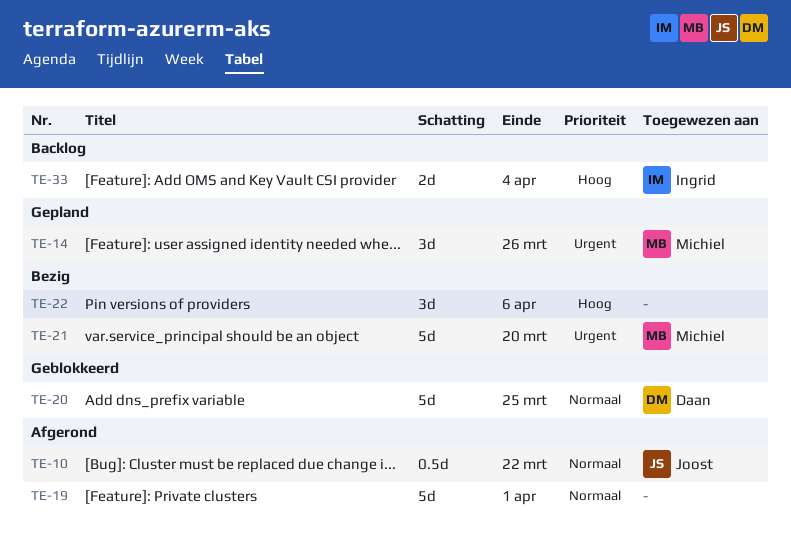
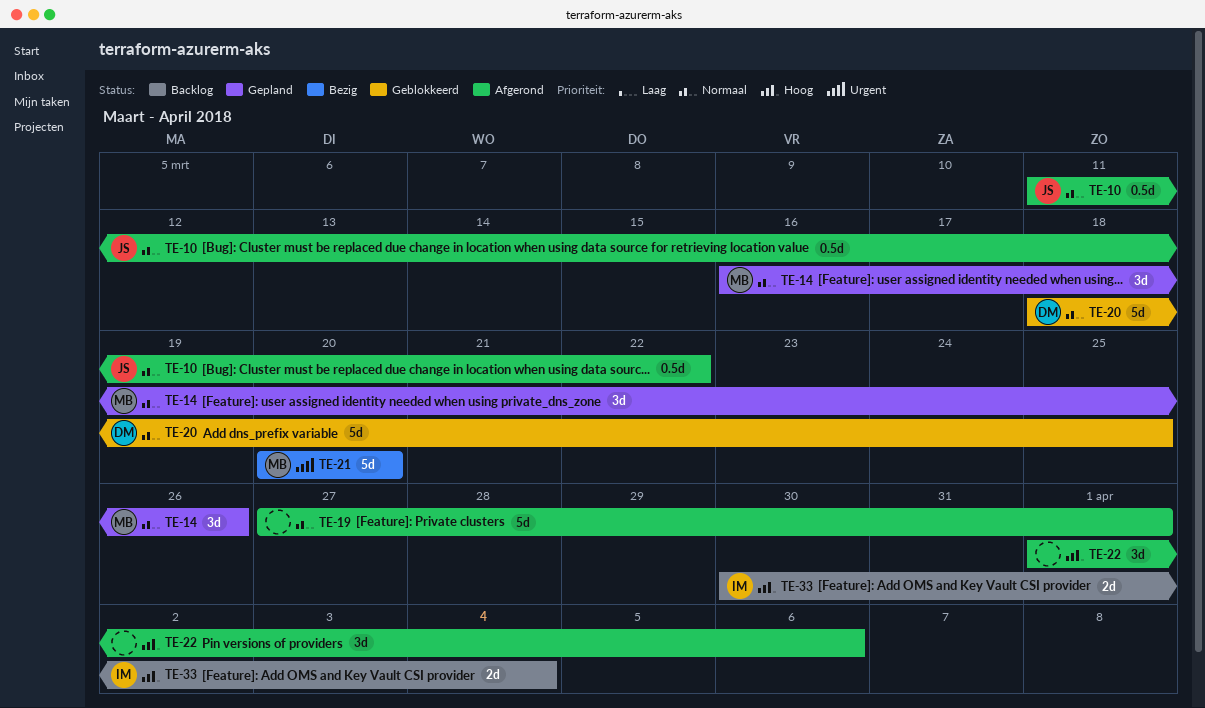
TE-14, priority: Urgent -> Normaal
TE-22, status: Bezig -> Afgerond

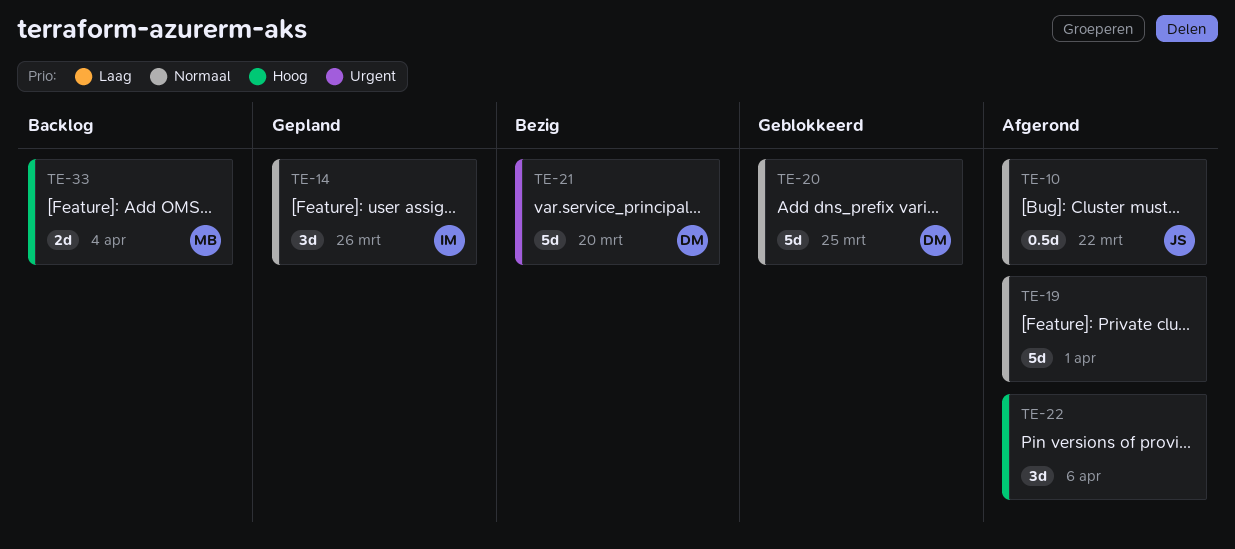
TE-14, owner: MB -> IM
TE-21, owner: MB -> DM
TE-33, owner: IM -> MB

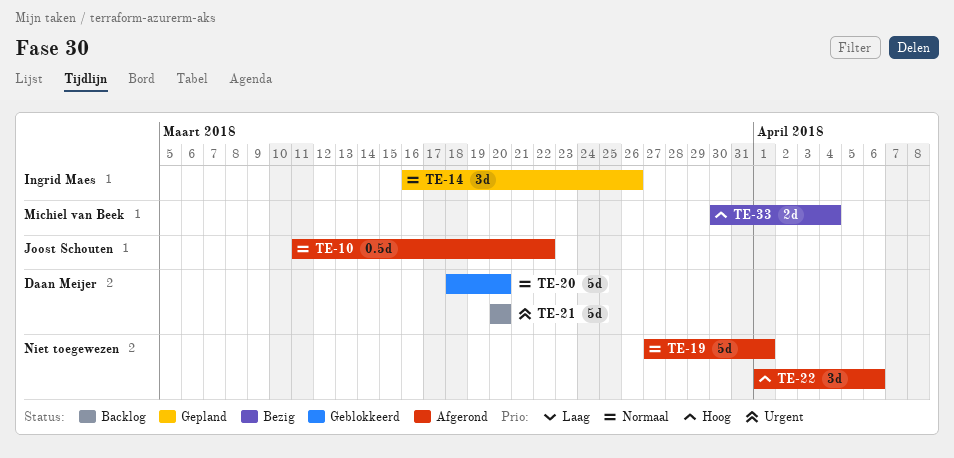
TE-20, due: Mar 25 -> Mar 20
TE-21, status: Bezig -> Backlog
TE-33, status: Backlog -> Bezig

